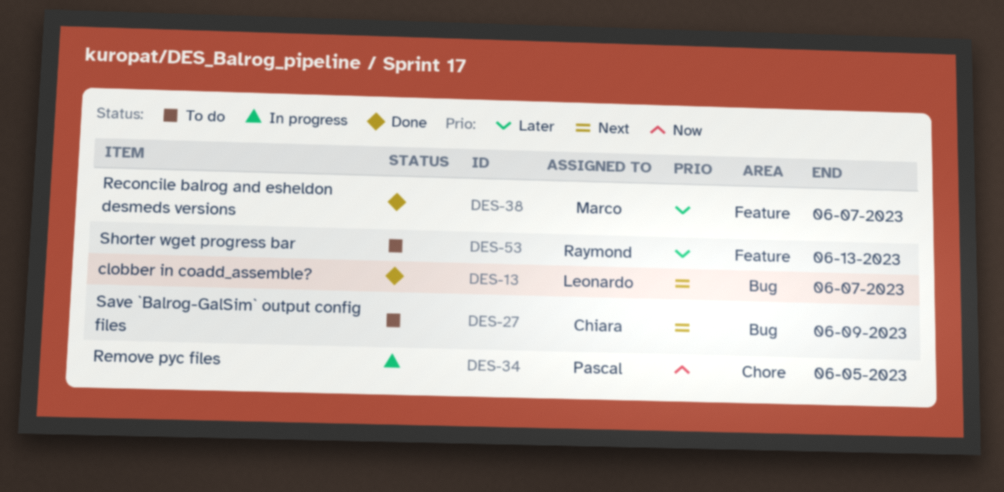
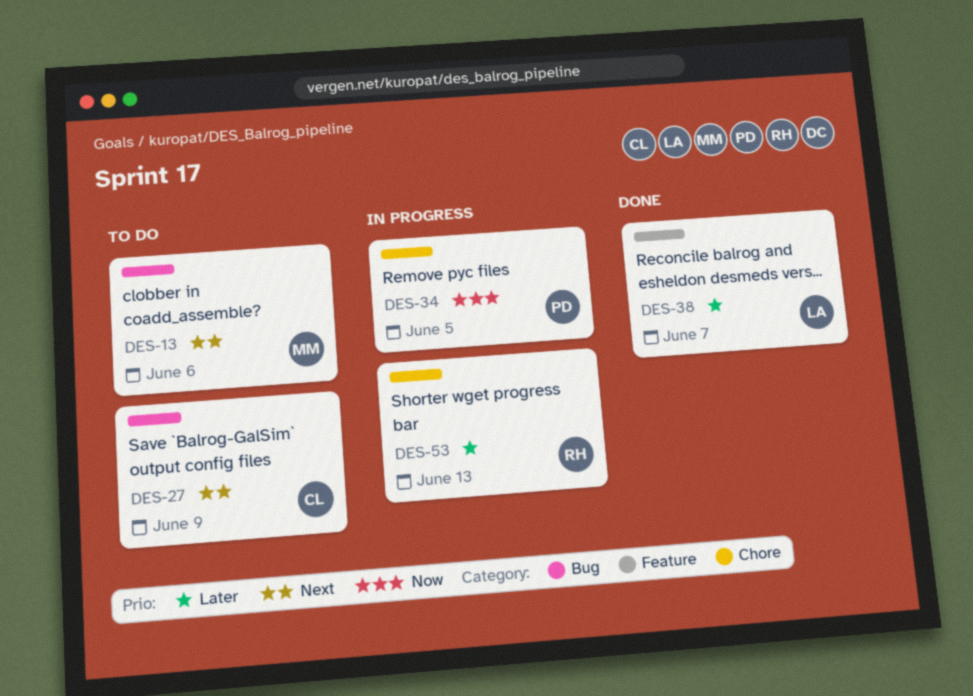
DES-13, status: Done -> To do
DES-13, owner: Leonardo -> Marco
DES-13, due: Jun 7 -> Jun 6
DES-38, owner: Marco -> Leonardo
DES-53, status: To do -> In progress
DES-53, label: Feature -> Chore

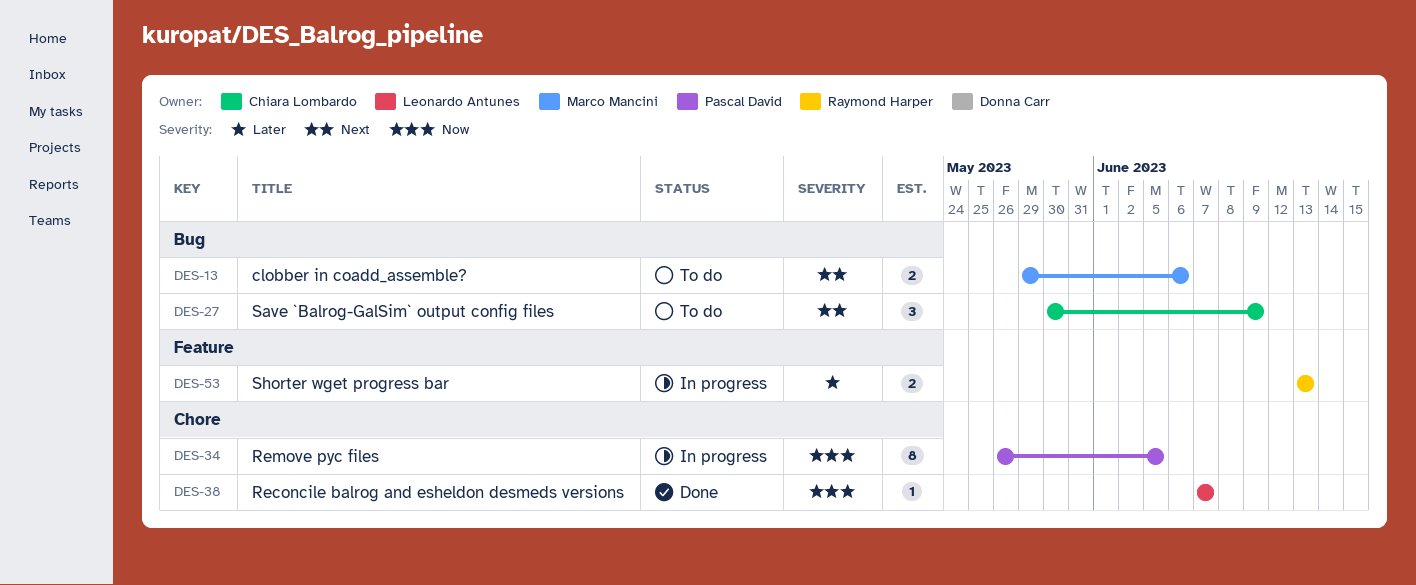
DES-38, priority: Later -> Now
DES-38, label: Feature -> Chore
DES-53, label: Chore -> Feature

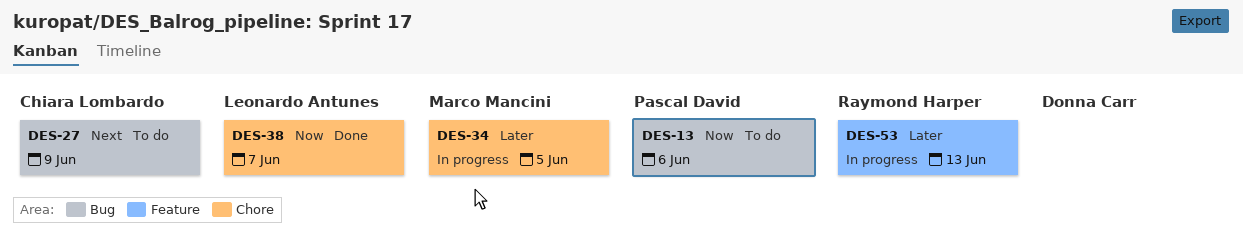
DES-13, owner: Marco Mancini -> Pascal David
DES-13, priority: Next -> Now
DES-34, owner: Pascal David -> Marco Mancini
DES-34, priority: Now -> Later

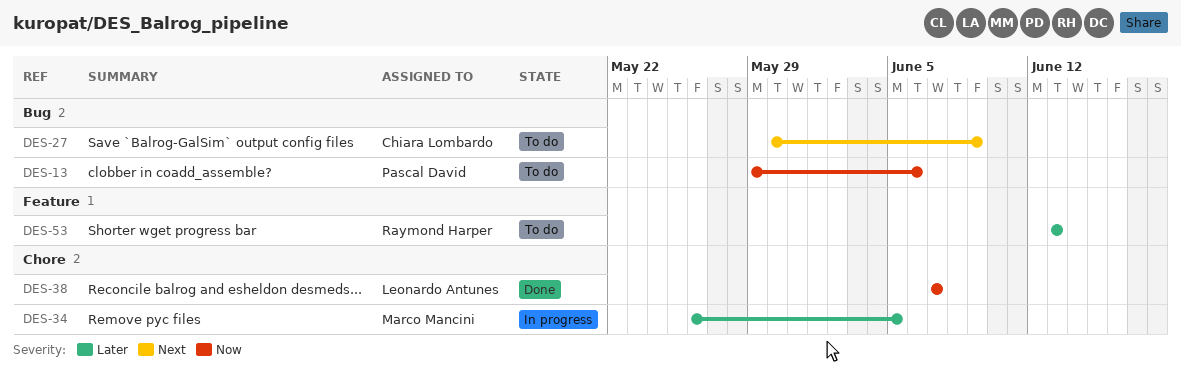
DES-53, status: In progress -> To do

